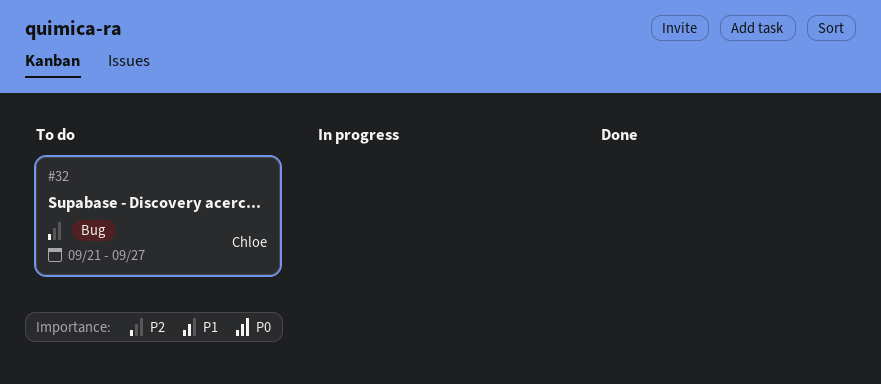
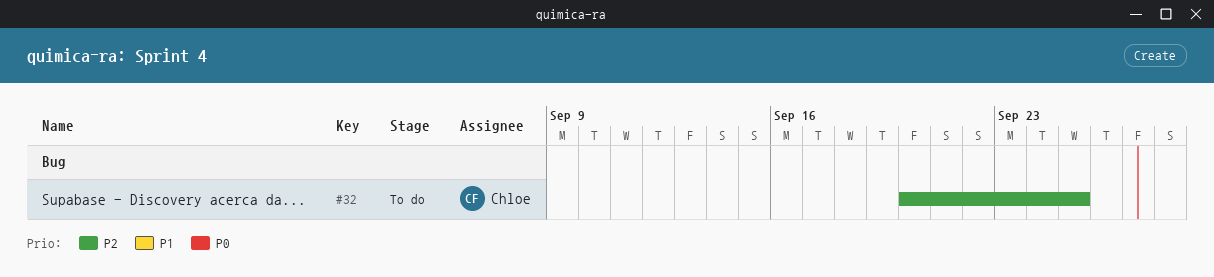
#32, start: Sep 21 -> Sep 20
#32, due: Sep 27 -> Sep 25

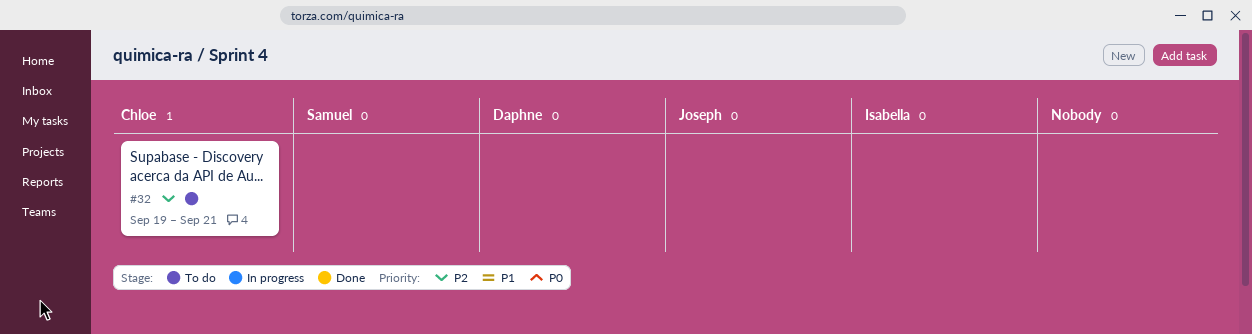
#32, start: Sep 20 -> Sep 19
#32, due: Sep 25 -> Sep 21

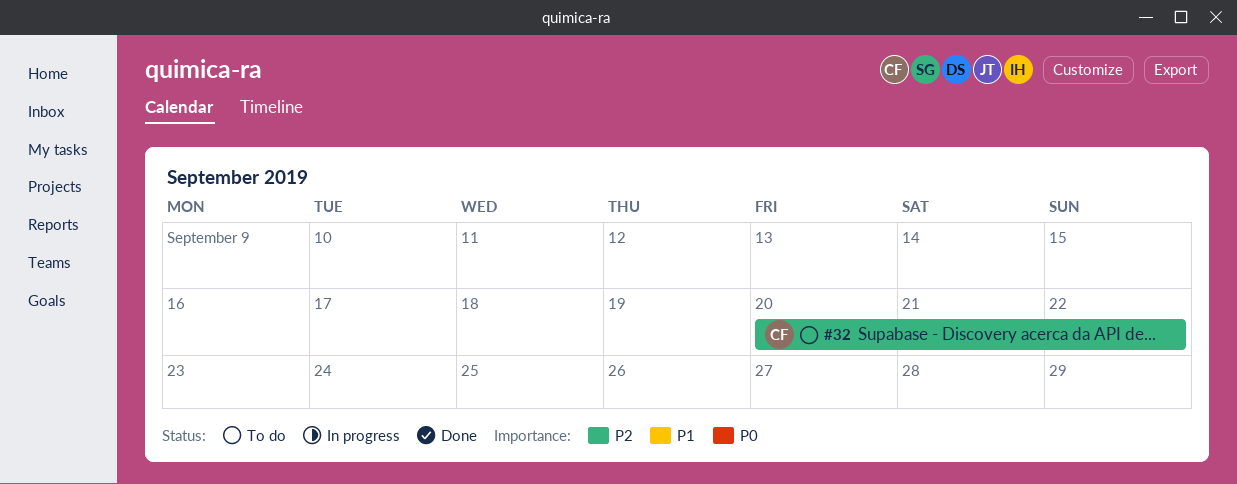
#32, start: Sep 19 -> Sep 20
#32, due: Sep 21 -> Sep 22

